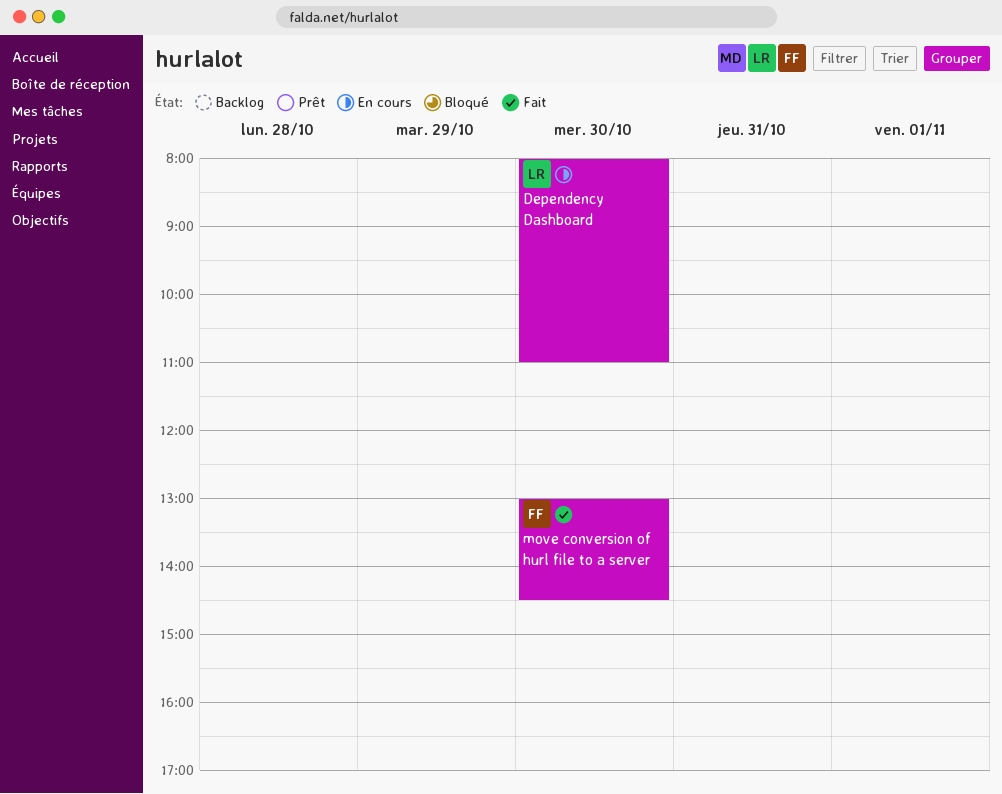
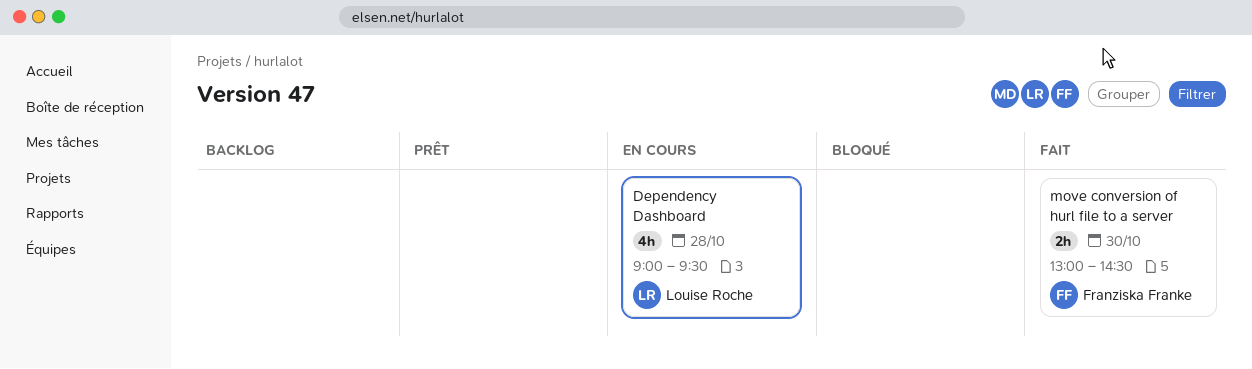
Dependency Dashboard, day: Oct 30 -> Oct 28
Dependency Dashboard, begins: 08:00 -> 09:00
Dependency Dashboard, ends: 11:00 -> 09:30

